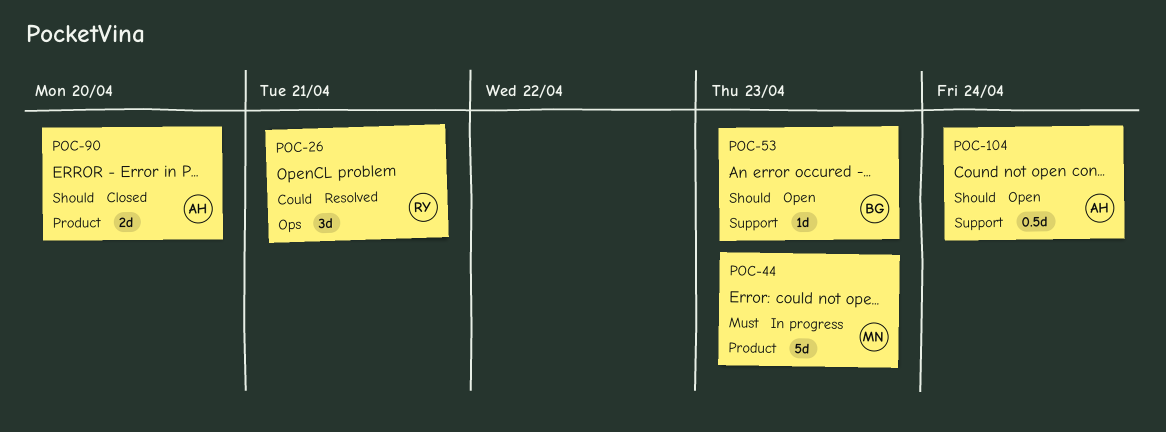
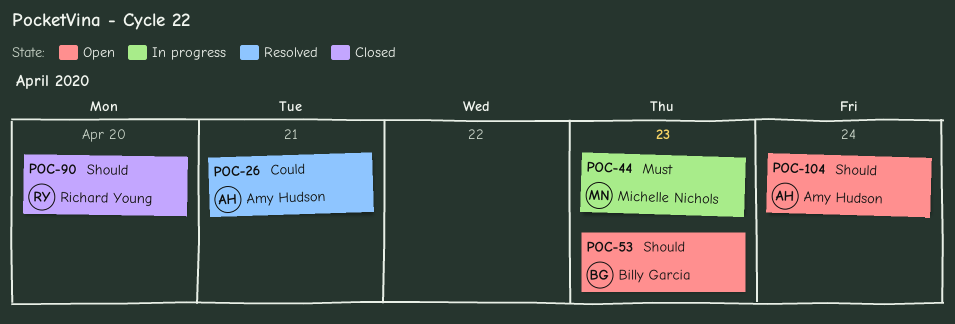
POC-26, owner: Richard Young -> Amy Hudson
POC-90, owner: Amy Hudson -> Richard Young

